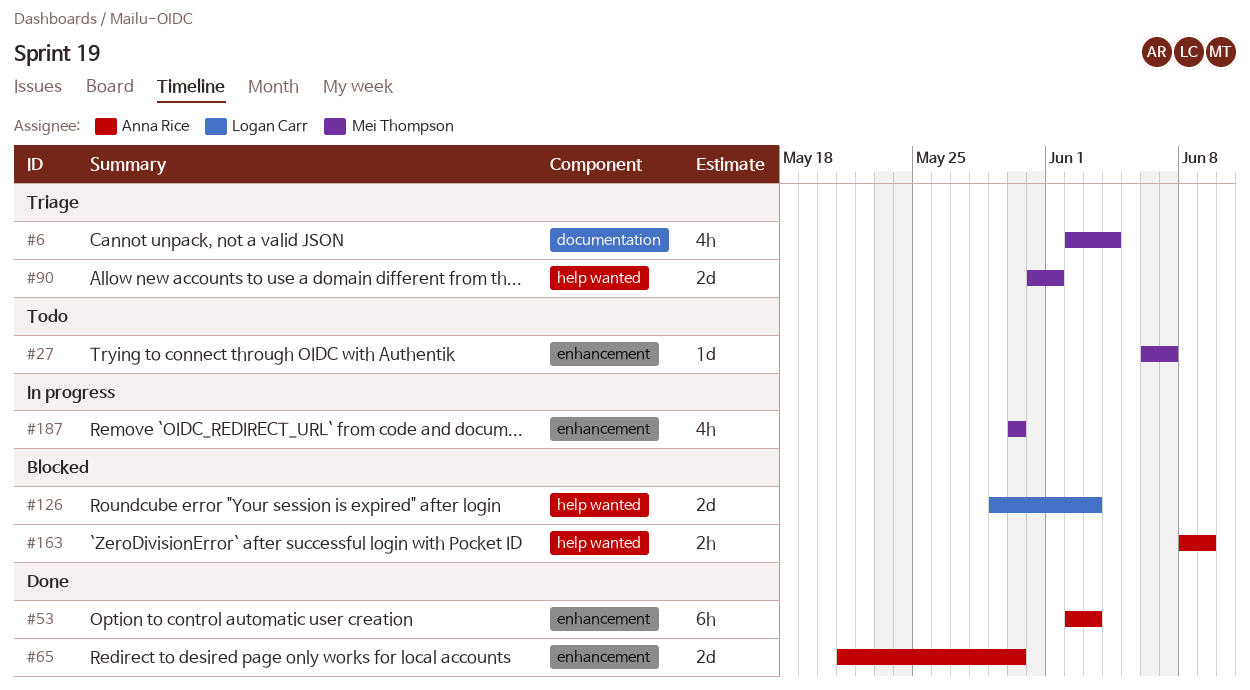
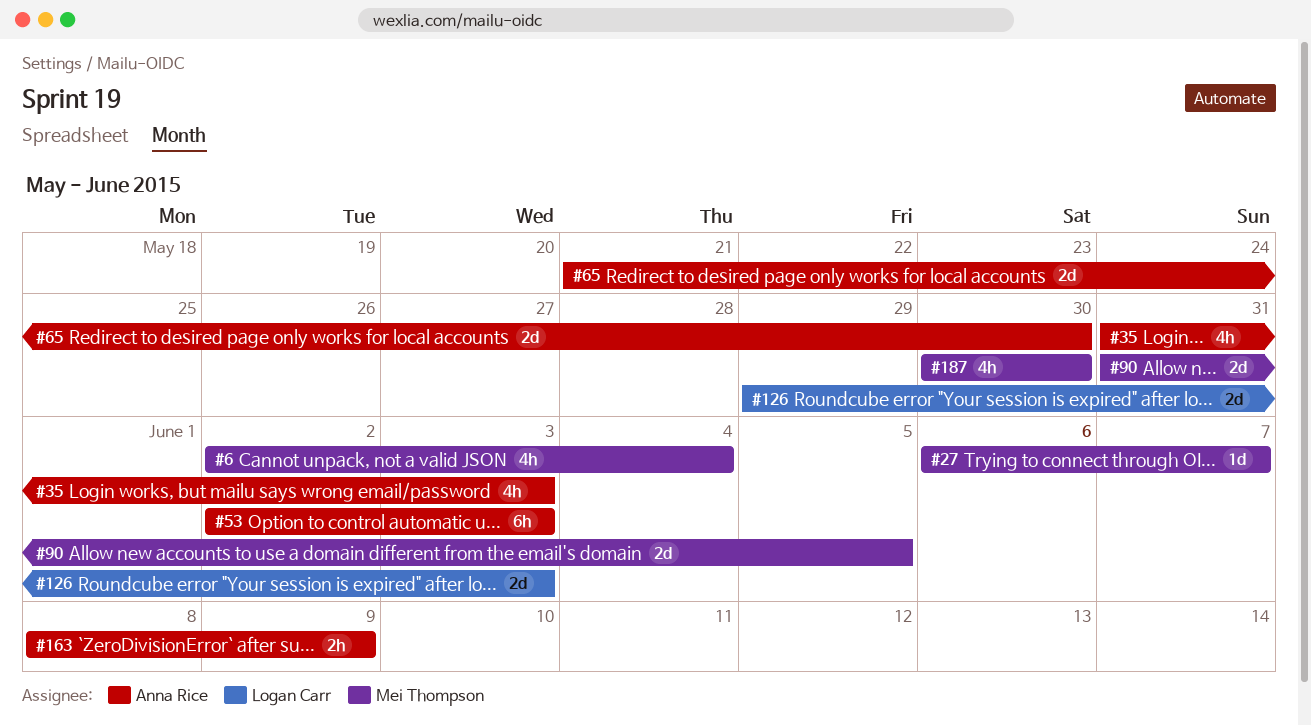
#35: none -> present
#90, due: Jun 1 -> Jun 5

